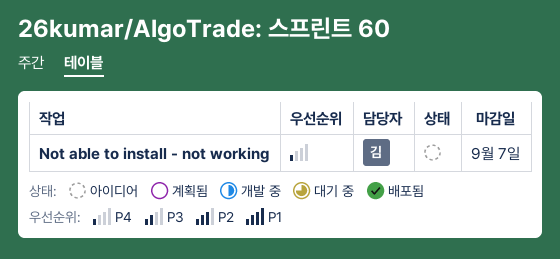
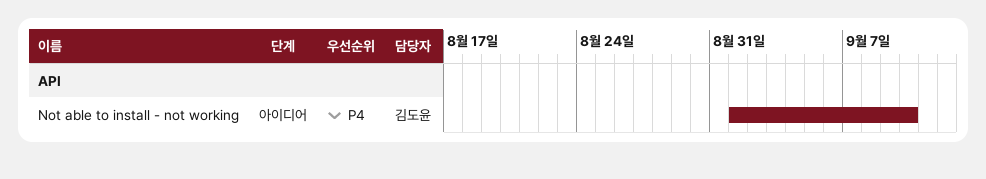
Not able to install - not working, due: Sep 7 -> Sep 10

